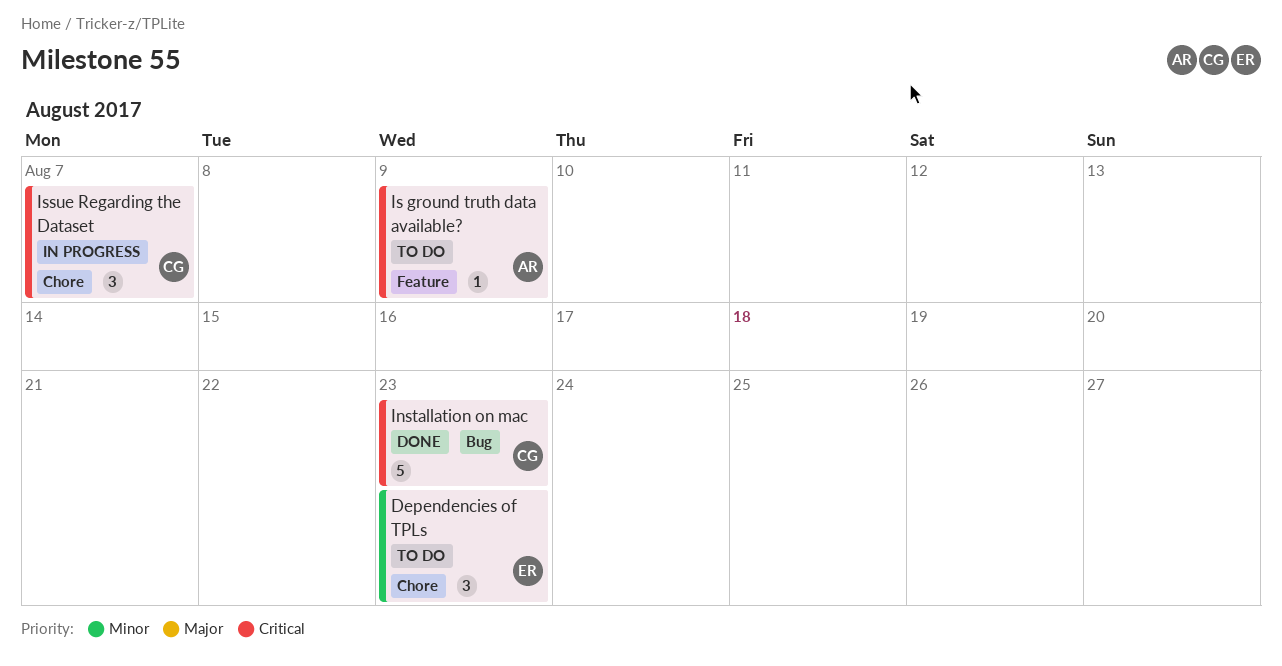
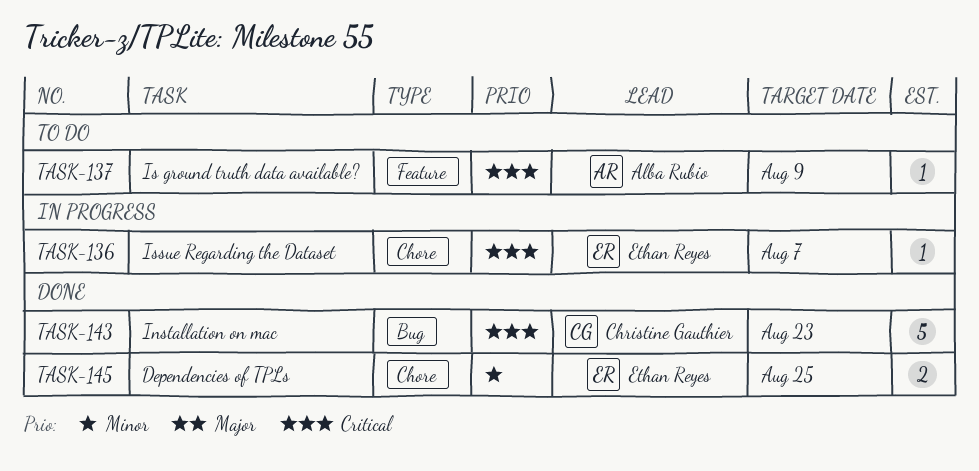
Dependencies of TPLs, status: To do -> Done
Dependencies of TPLs, estimate: 3 -> 2
Dependencies of TPLs, due: Aug 23 -> Aug 25
Issue Regarding the Dataset, owner: Christine Gauthier -> Ethan Reyes
Issue Regarding the Dataset, estimate: 3 -> 1

